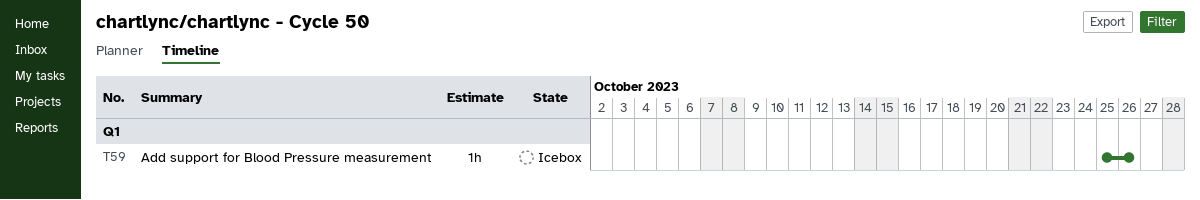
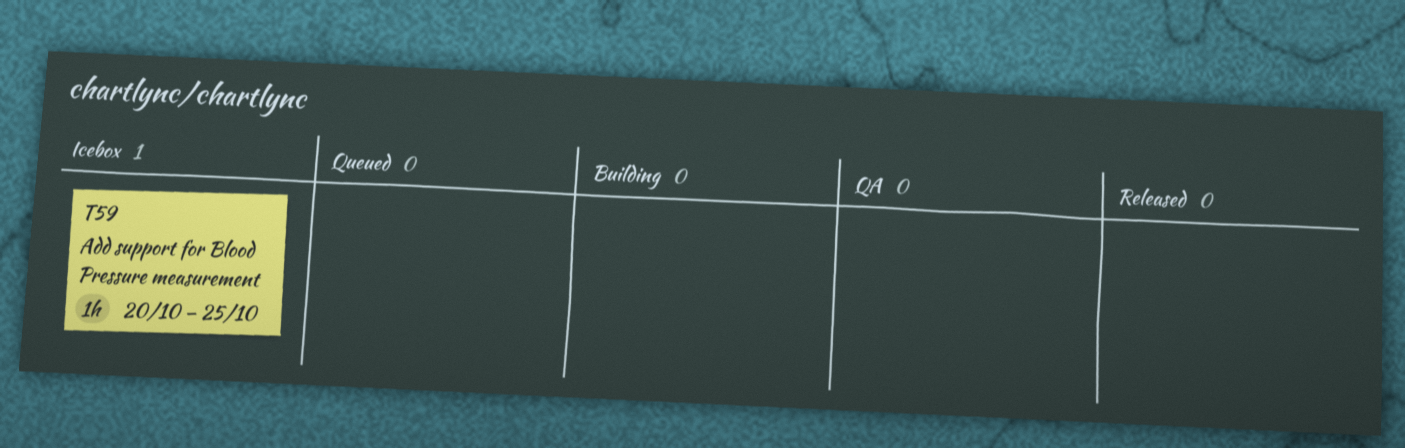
T59, start: Oct 25 -> Oct 20
T59, due: Oct 26 -> Oct 25

